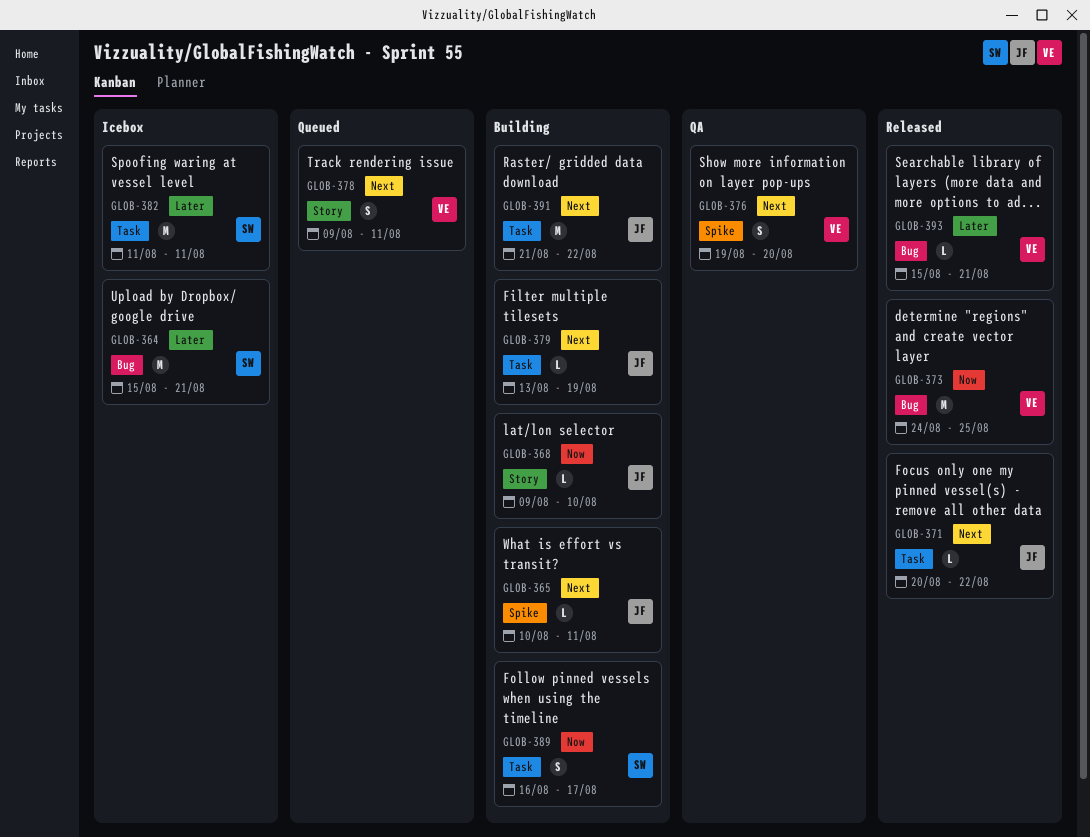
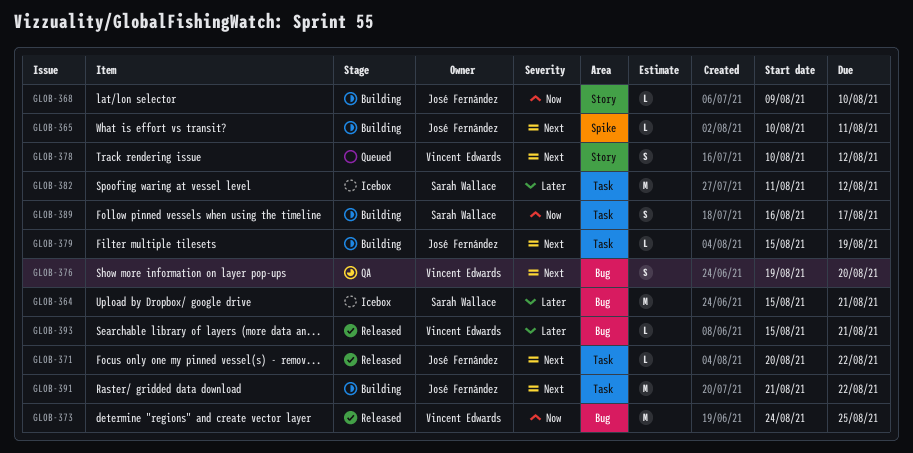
GLOB-376, label: Spike -> Bug
GLOB-378, start: Aug 9 -> Aug 10
GLOB-378, due: Aug 11 -> Aug 12
GLOB-379, start: Aug 13 -> Aug 15
GLOB-382, due: Aug 11 -> Aug 12

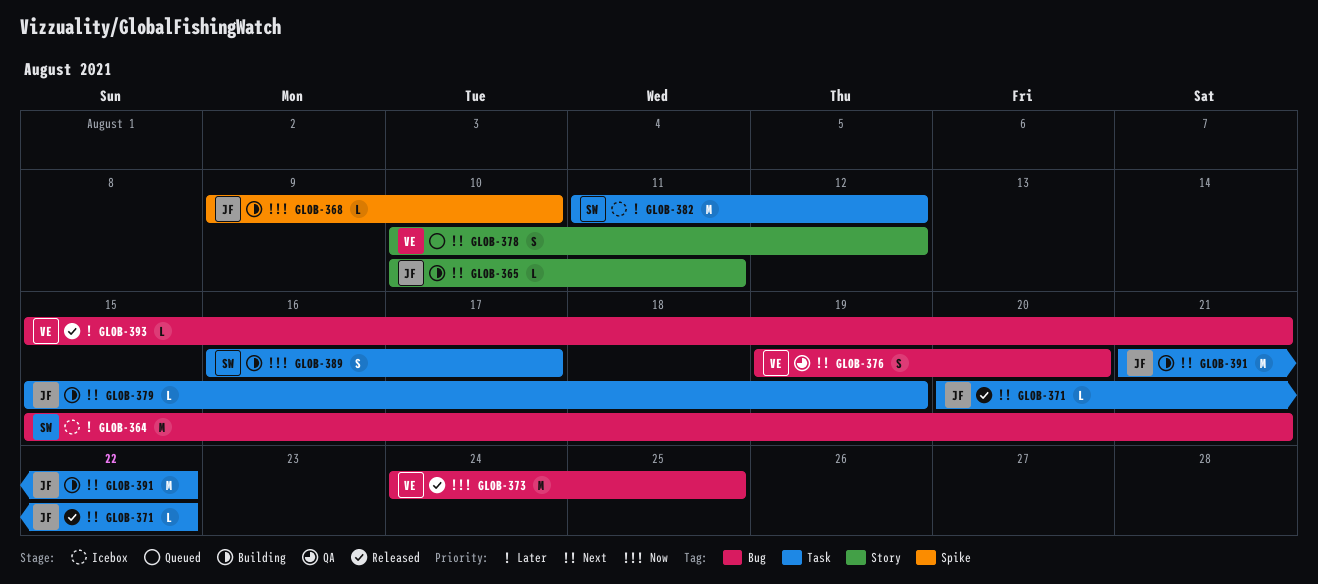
GLOB-365, label: Spike -> Story
GLOB-368, label: Story -> Spike

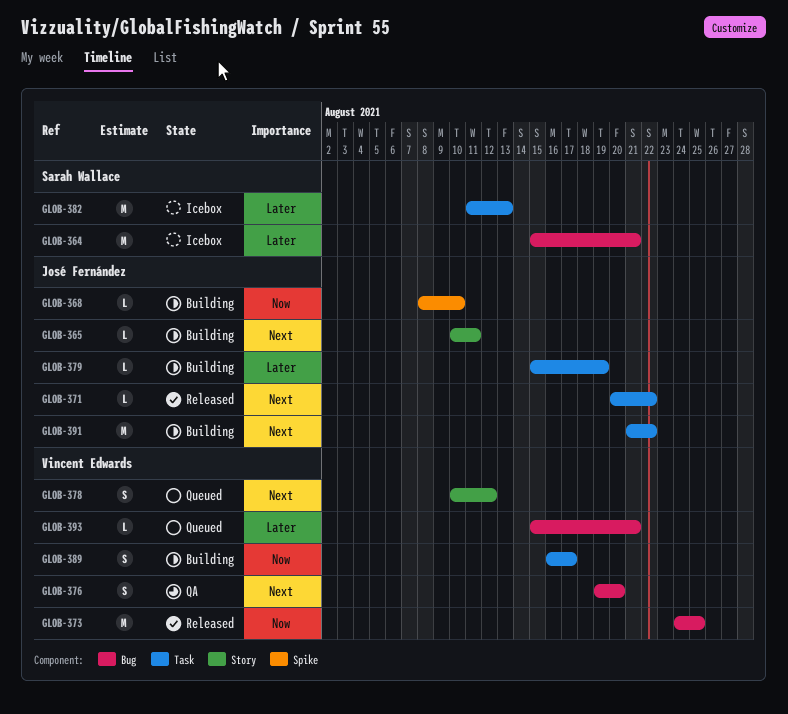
GLOB-368, start: Aug 9 -> Aug 8
GLOB-379, priority: Next -> Later
GLOB-382, due: Aug 12 -> Aug 13
GLOB-389, owner: Sarah Wallace -> Vincent Edwards
GLOB-393, status: Released -> Queued

